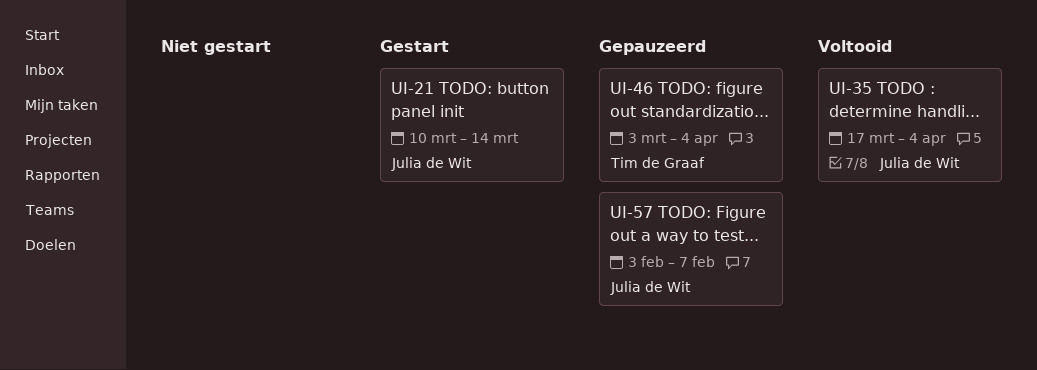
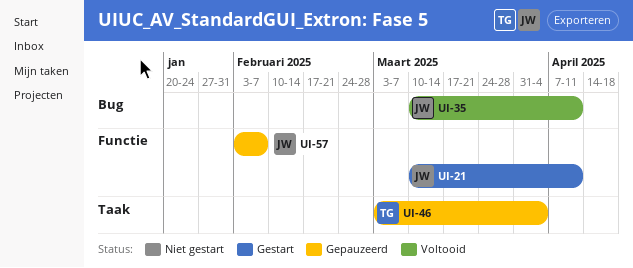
UI-21, due: Mar 14 -> Apr 11
UI-35, start: Mar 17 -> Mar 10
UI-35, due: Apr 4 -> Apr 11

